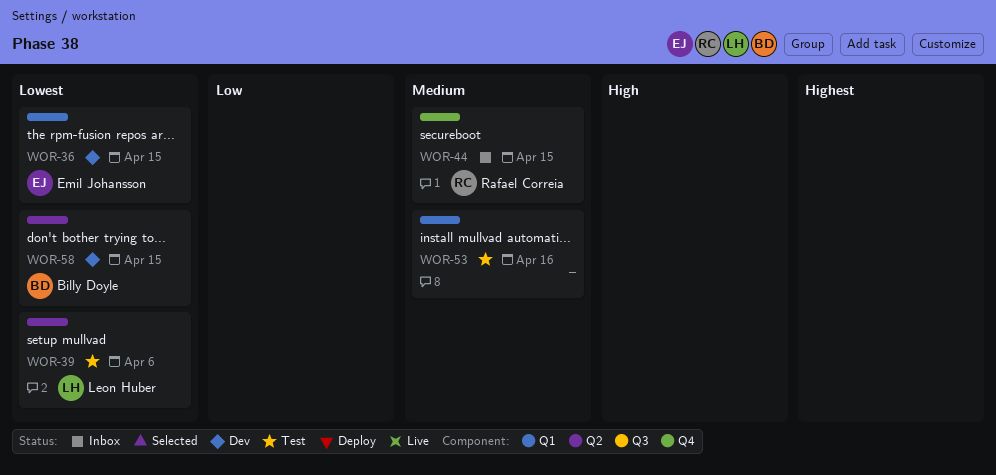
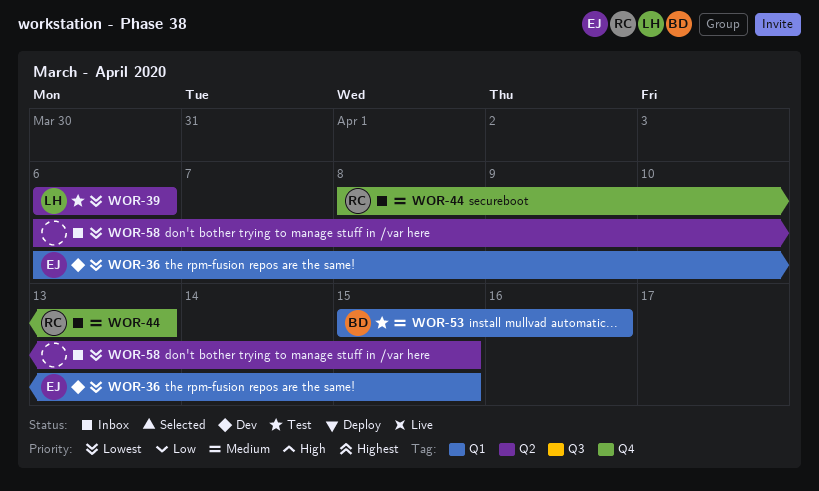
WOR-44, due: Apr 15 -> Apr 13
WOR-53, owner: none -> Billy Doyle
WOR-58, status: Dev -> Inbox
WOR-58, owner: Billy Doyle -> none

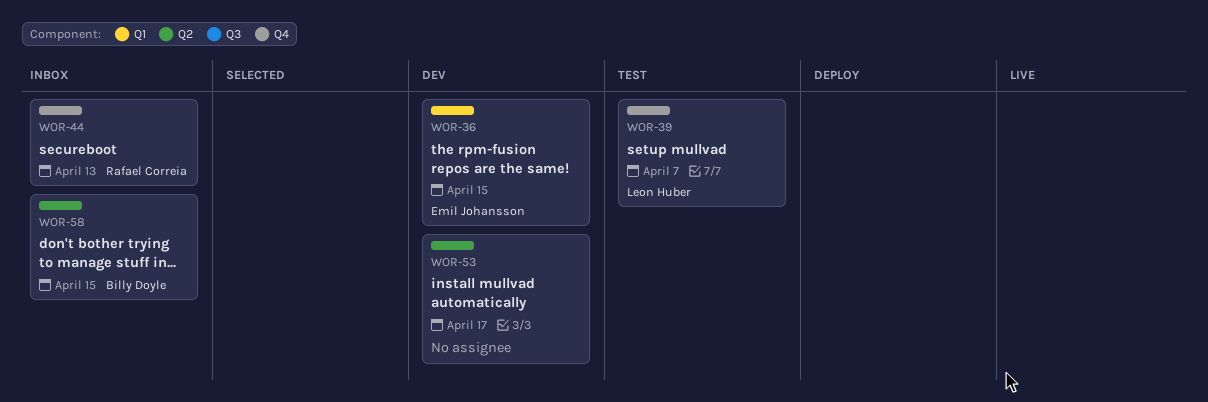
WOR-39, label: Q2 -> Q4
WOR-39, due: Apr 6 -> Apr 7
WOR-53, status: Test -> Dev
WOR-53, owner: Billy Doyle -> none
WOR-53, label: Q1 -> Q2
WOR-53, due: Apr 16 -> Apr 17
WOR-58, owner: none -> Billy Doyle

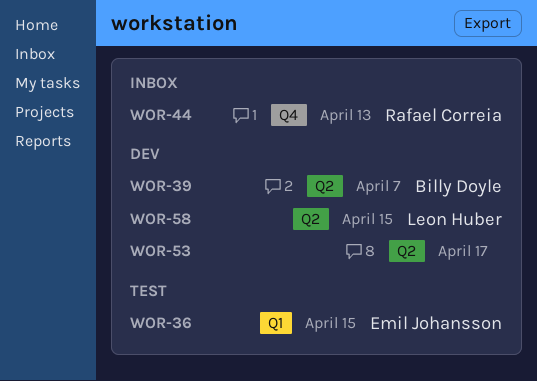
WOR-36, status: Dev -> Test
WOR-39, status: Test -> Dev
WOR-39, owner: Leon Huber -> Billy Doyle
WOR-39, label: Q4 -> Q2
WOR-58, status: Inbox -> Dev
WOR-58, owner: Billy Doyle -> Leon Huber

